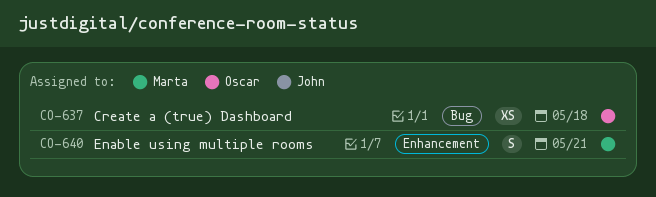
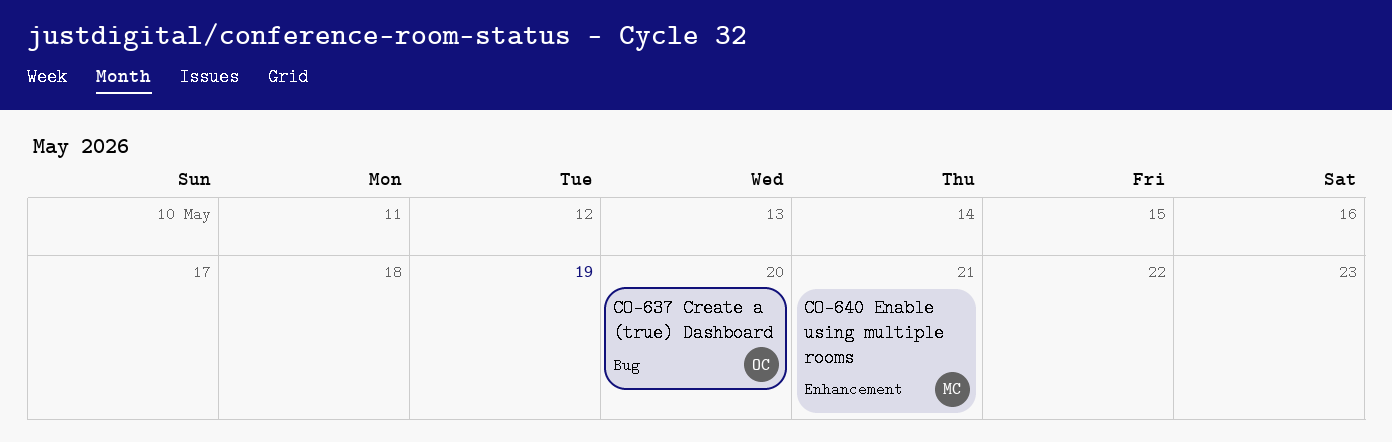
CO-637, due: May 18 -> May 20

